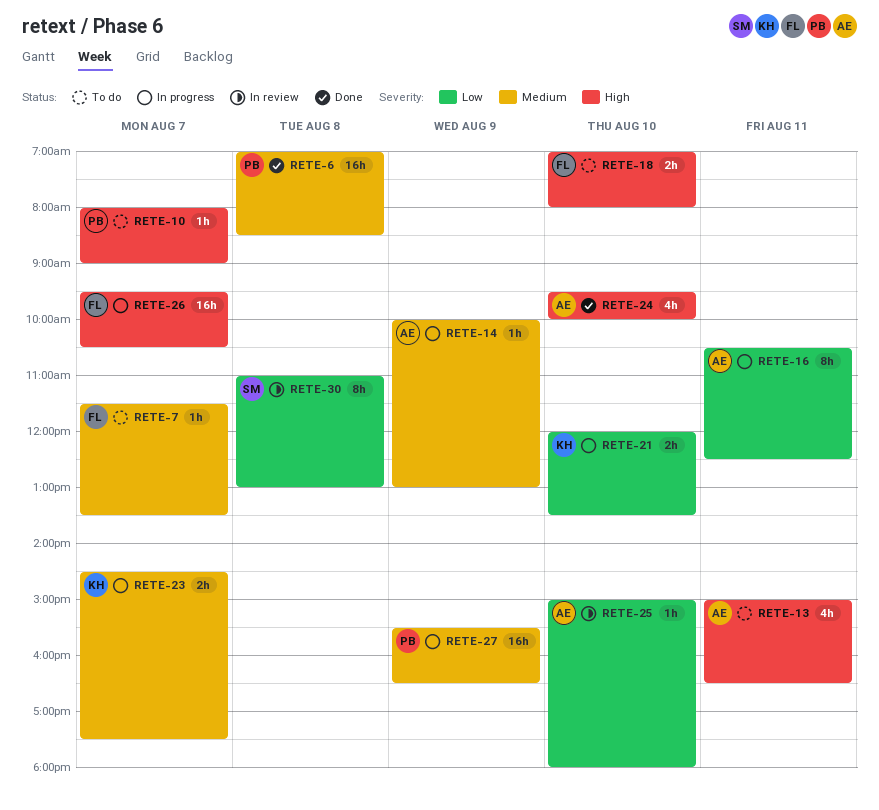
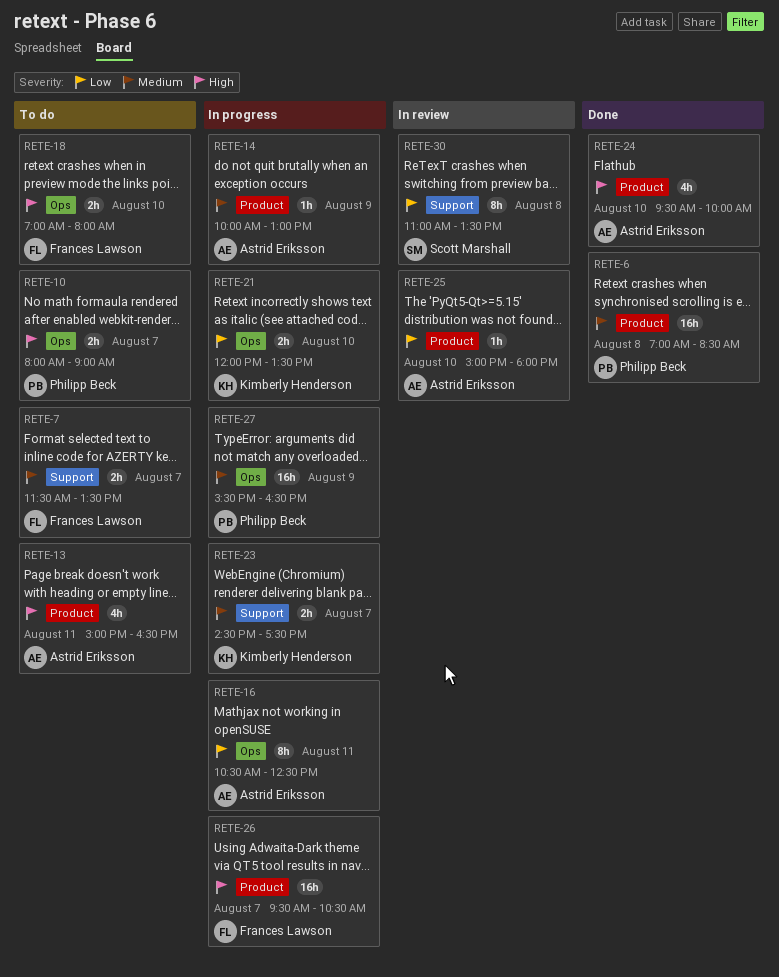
RETE-7, estimate: 1h -> 2h
RETE-10, estimate: 1h -> 2h
RETE-30, ends: 13:00 -> 13:30

